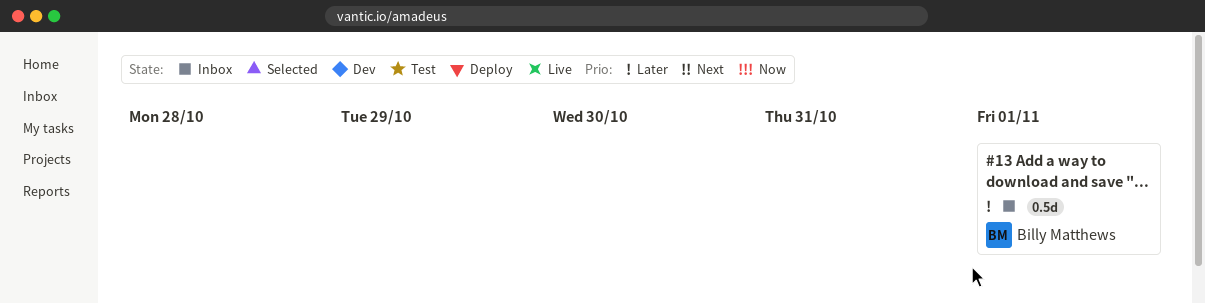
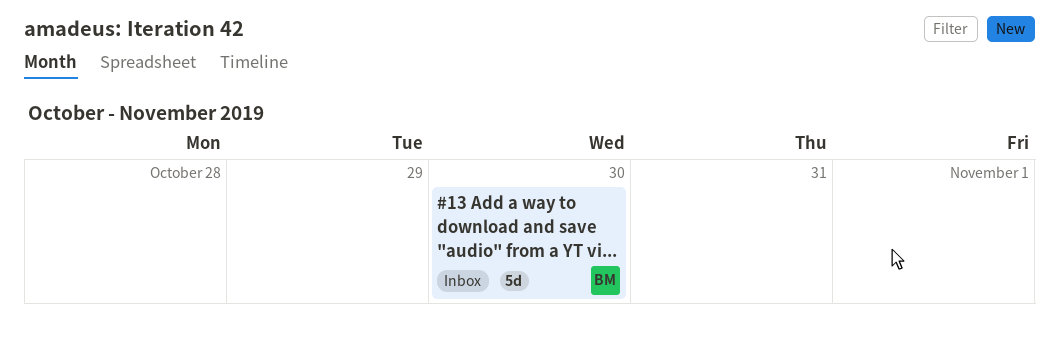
#13, estimate: 0.5d -> 5d
#13, due: Nov 1 -> Oct 30

